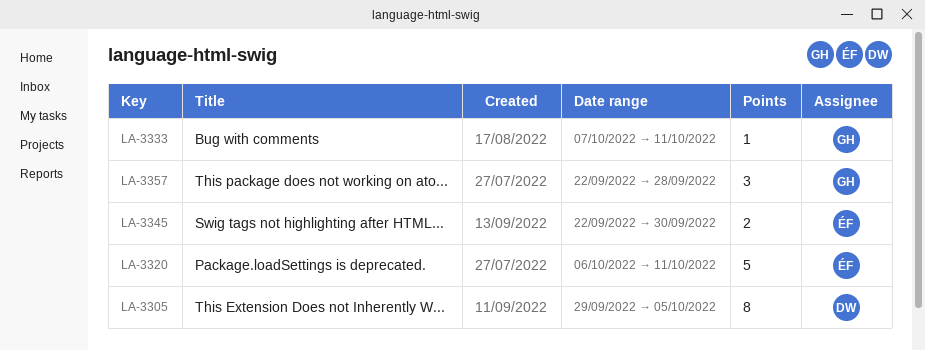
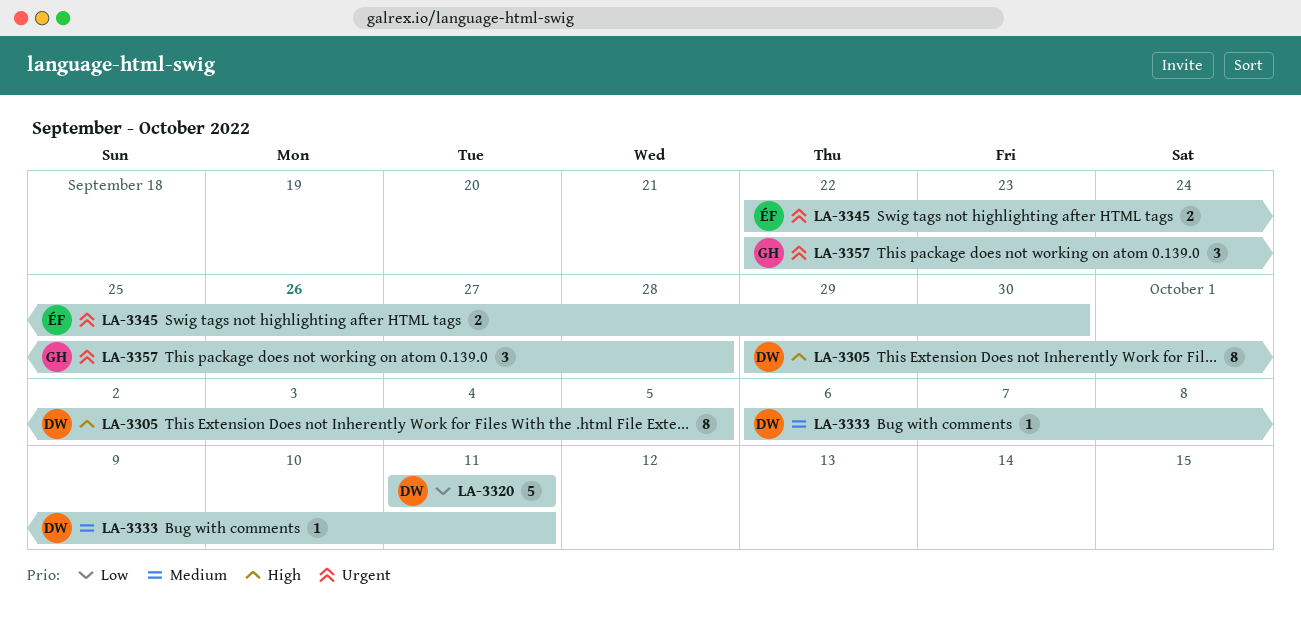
LA-3320, owner: ÉF -> DW
LA-3320, start: Oct 6 -> Oct 11
LA-3333, owner: GH -> DW
LA-3333, start: Oct 7 -> Oct 6

